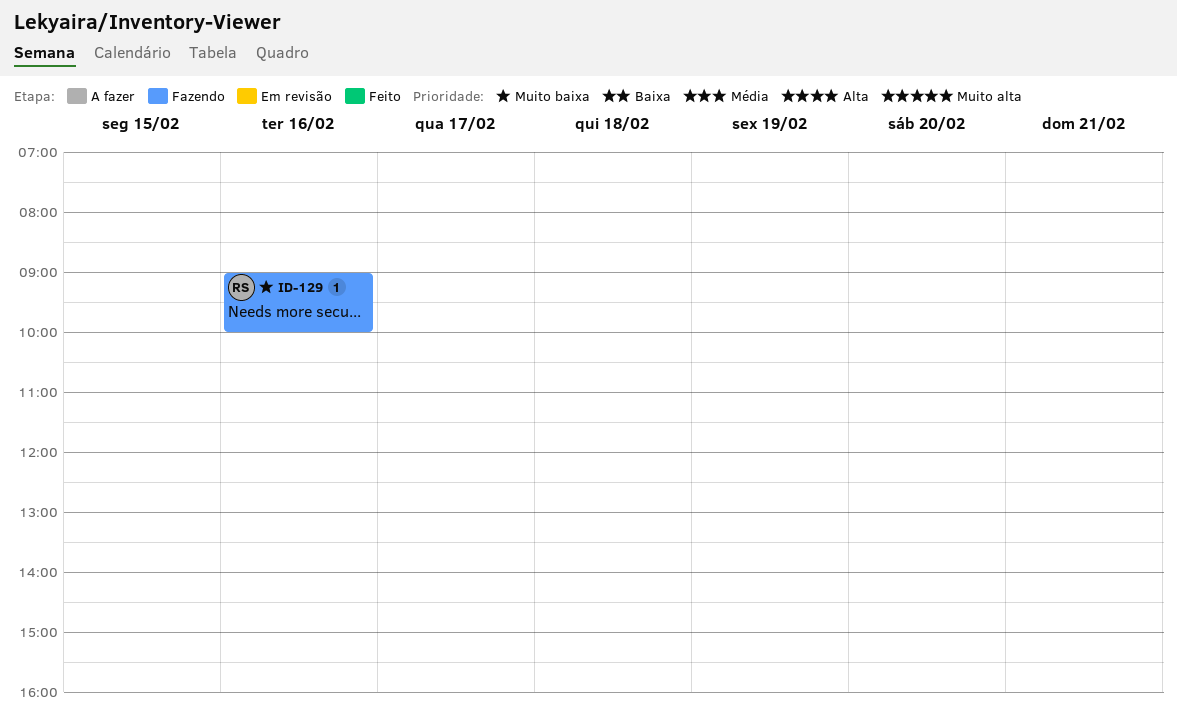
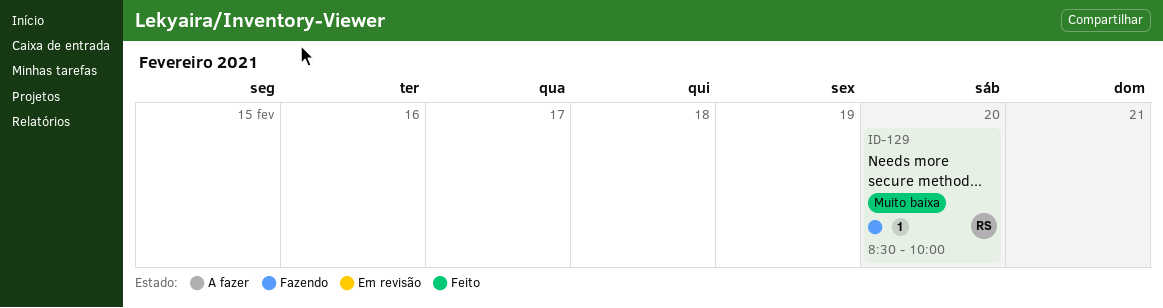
ID-129, day: Feb 16 -> Feb 20
ID-129, begins: 09:00 -> 08:30

